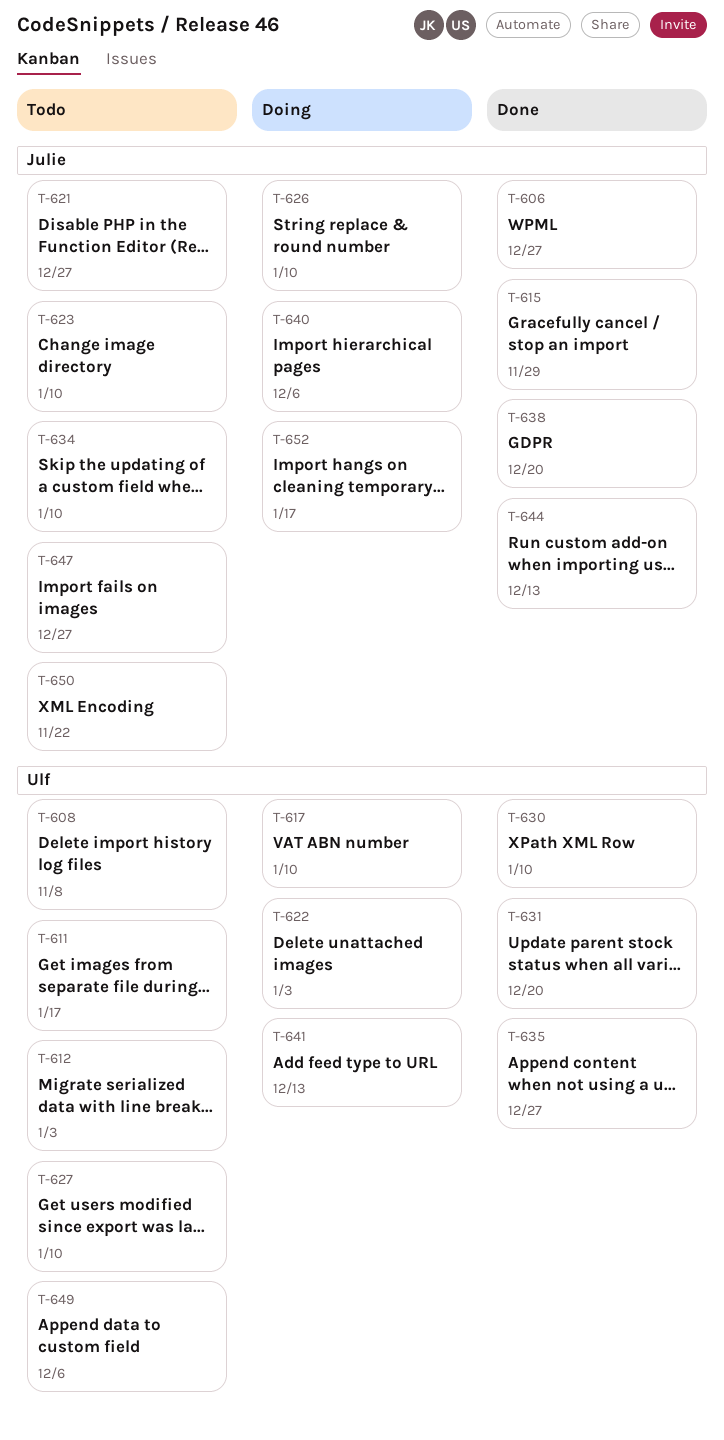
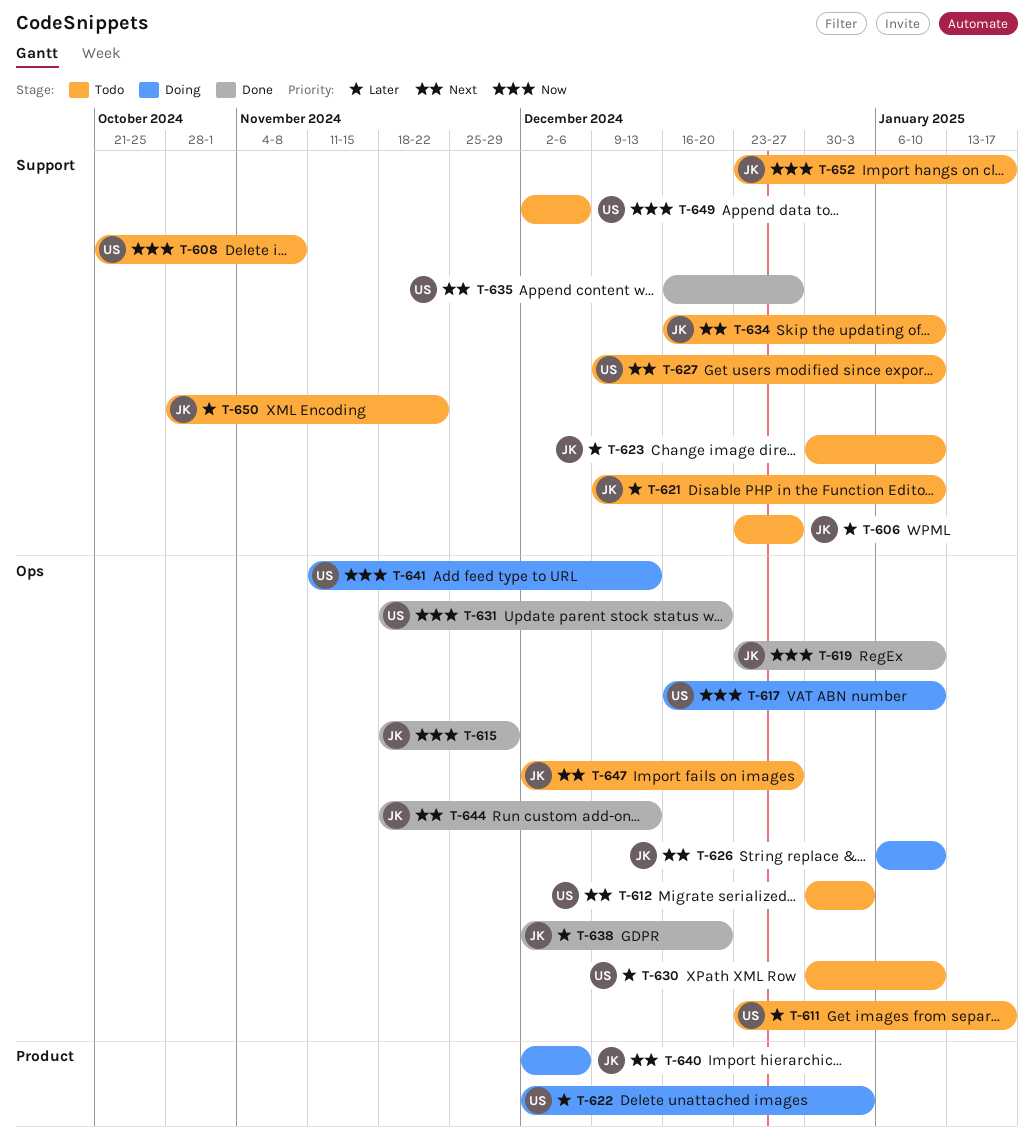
T-606, status: Done -> Todo
T-619: none -> present
T-621, due: Dec 27 -> Jan 10
T-630, status: Done -> Todo
T-652, status: Doing -> Todo

